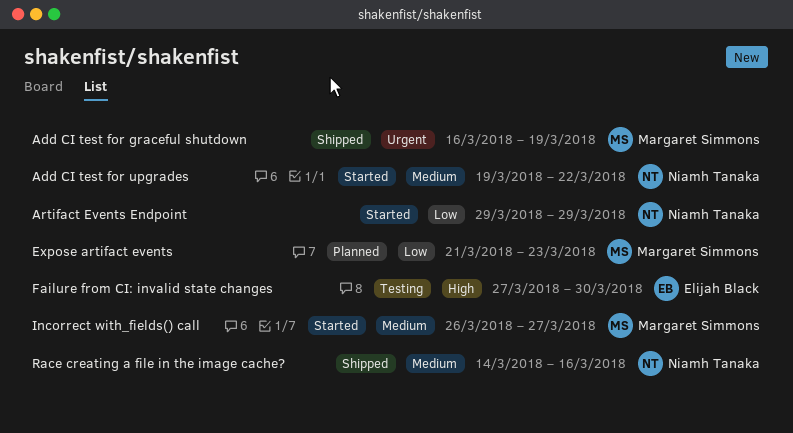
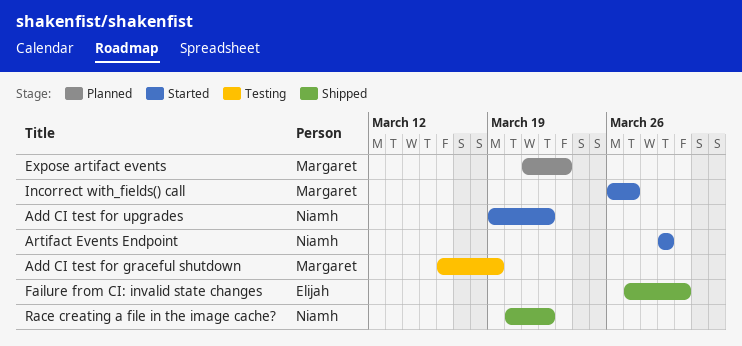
Add CI test for graceful shutdown, status: Shipped -> Testing
Failure from CI: invalid state changes, status: Testing -> Shipped
Race creating a file in the image cache?, start: Mar 14 -> Mar 20
Race creating a file in the image cache?, due: Mar 16 -> Mar 22

